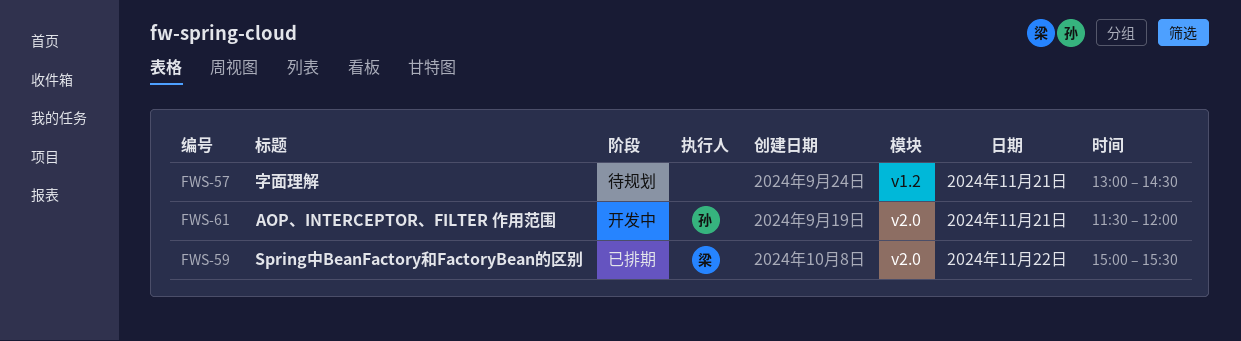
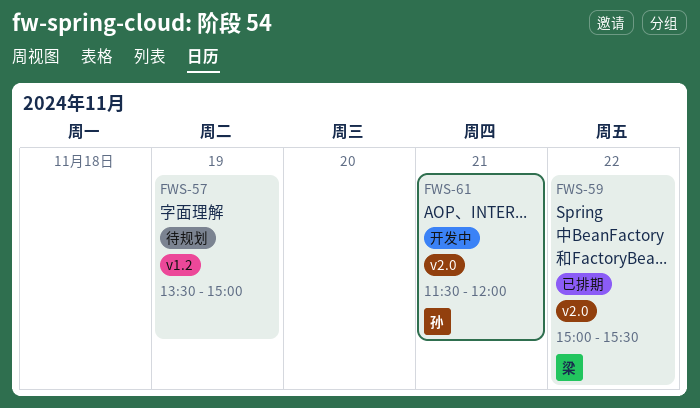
FWS-57, day: Nov 21 -> Nov 19
FWS-57, begins: 13:00 -> 13:30
FWS-57, ends: 14:30 -> 15:00

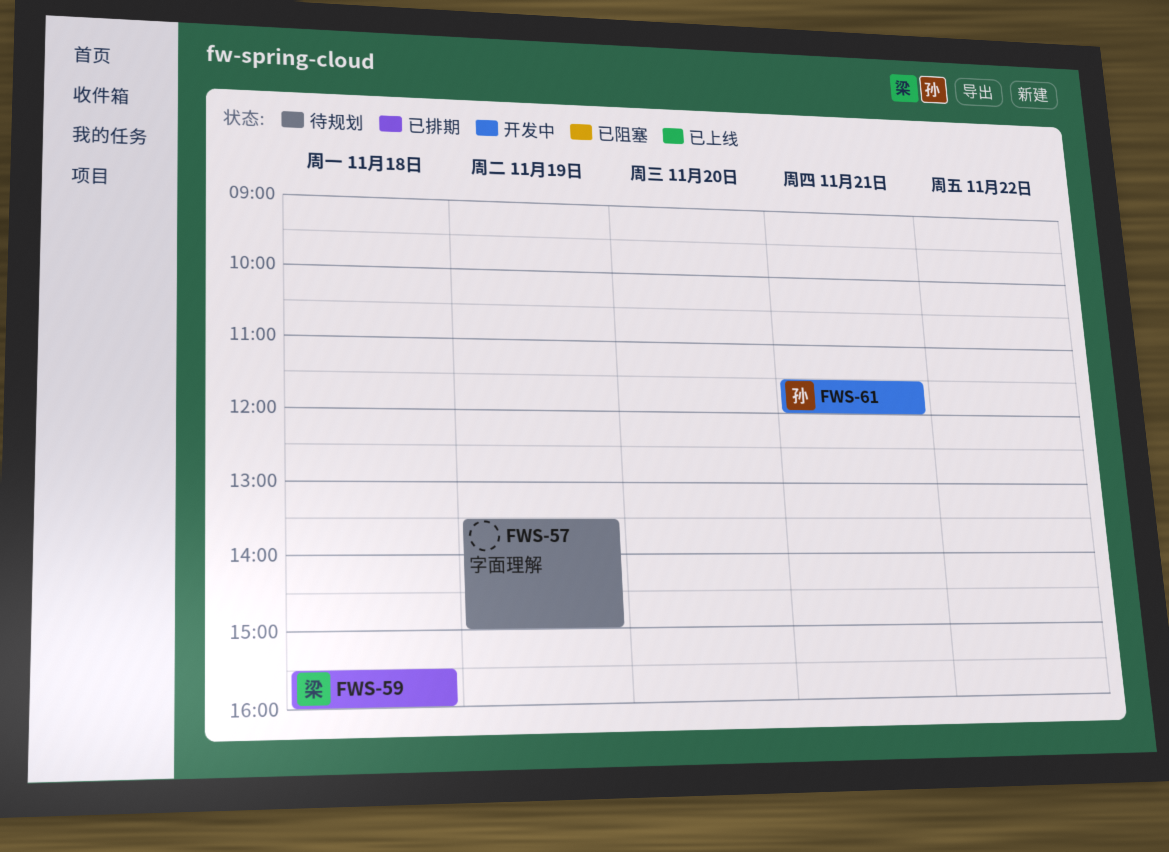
FWS-59, day: Nov 22 -> Nov 18
FWS-59, begins: 15:00 -> 15:30
FWS-59, ends: 15:30 -> 16:00

